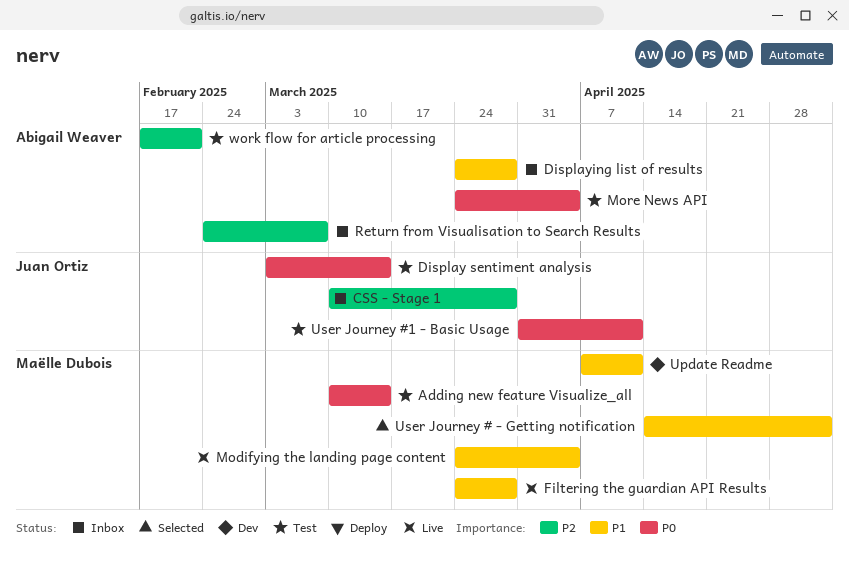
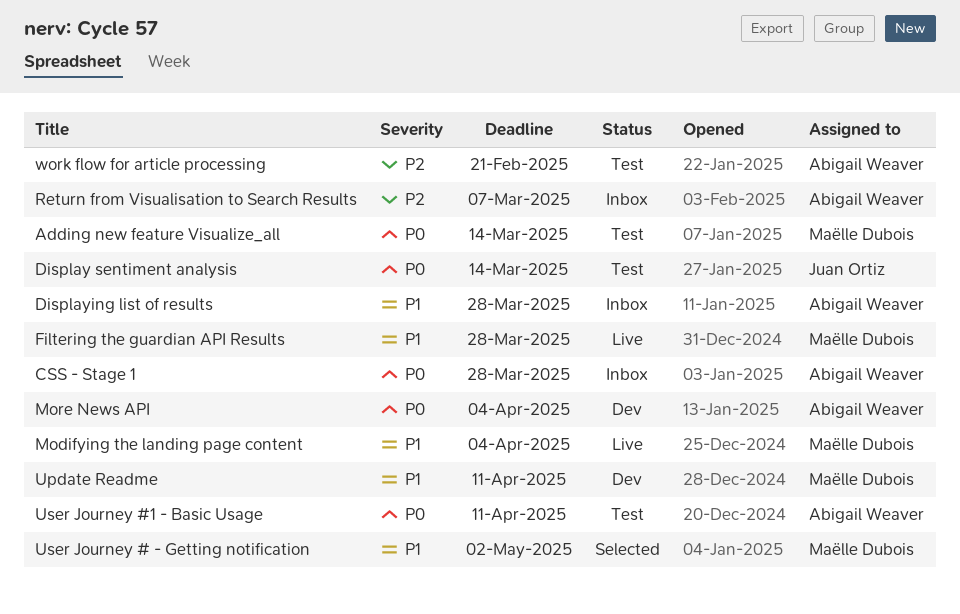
CSS - Stage 1, owner: Juan Ortiz -> Abigail Weaver
CSS - Stage 1, priority: P2 -> P0
More News API, status: Test -> Dev
User Journey #1 - Basic Usage, owner: Juan Ortiz -> Abigail Weaver

